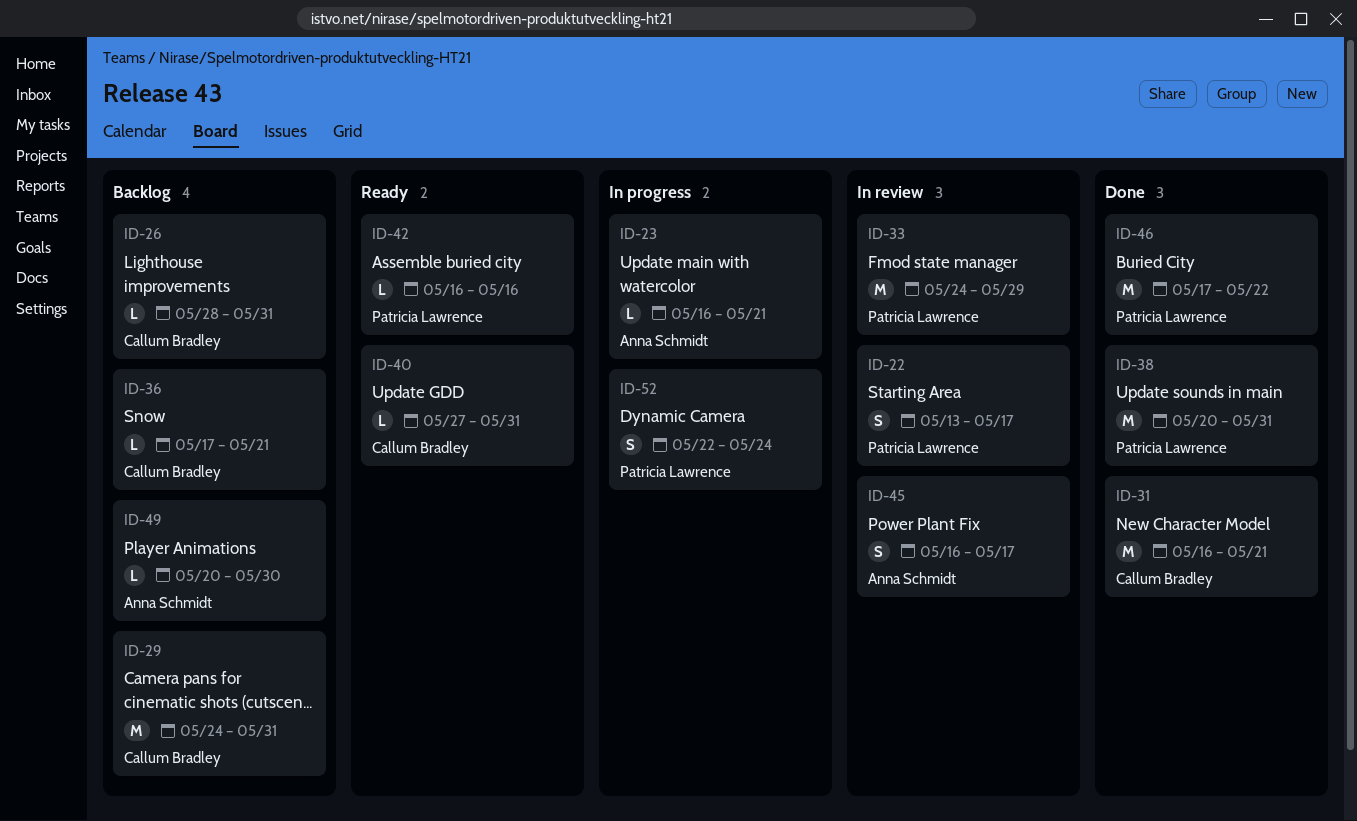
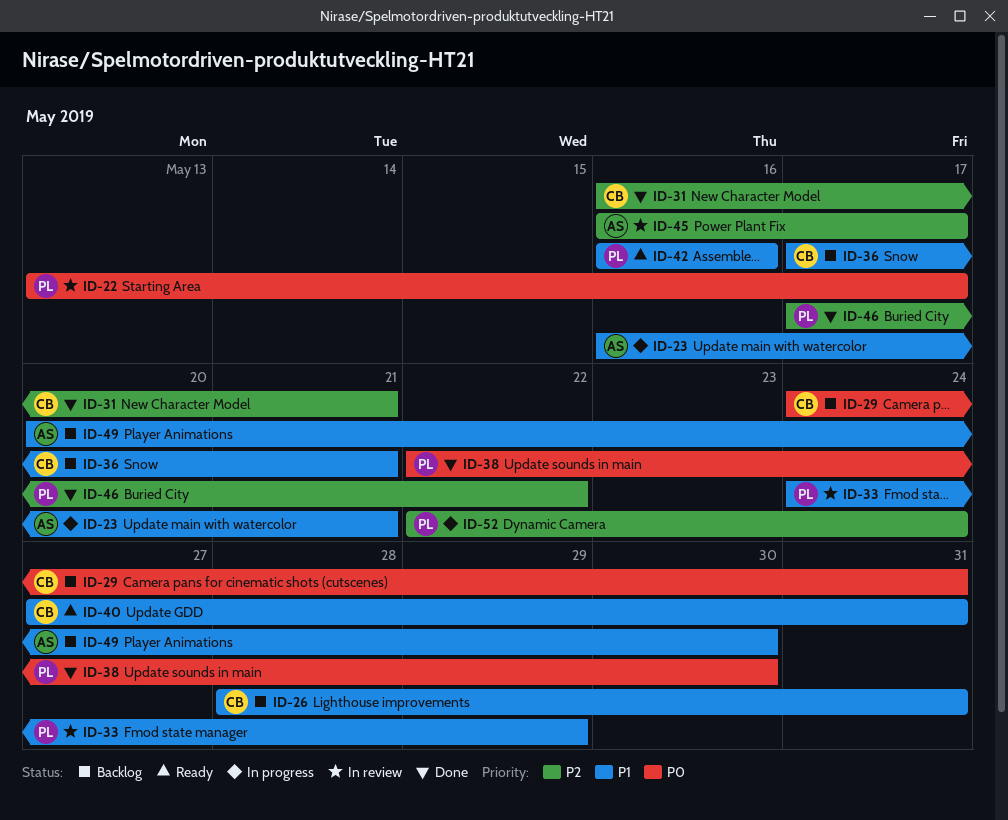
ID-38, start: May 20 -> May 22
ID-38, due: May 31 -> May 30

